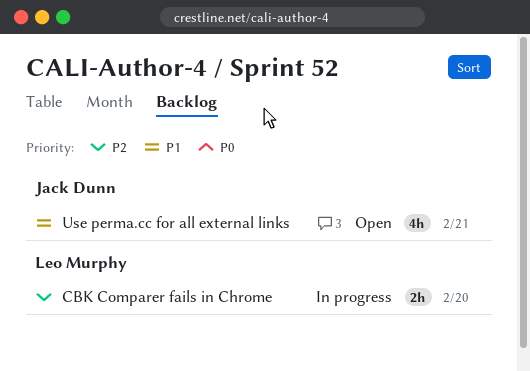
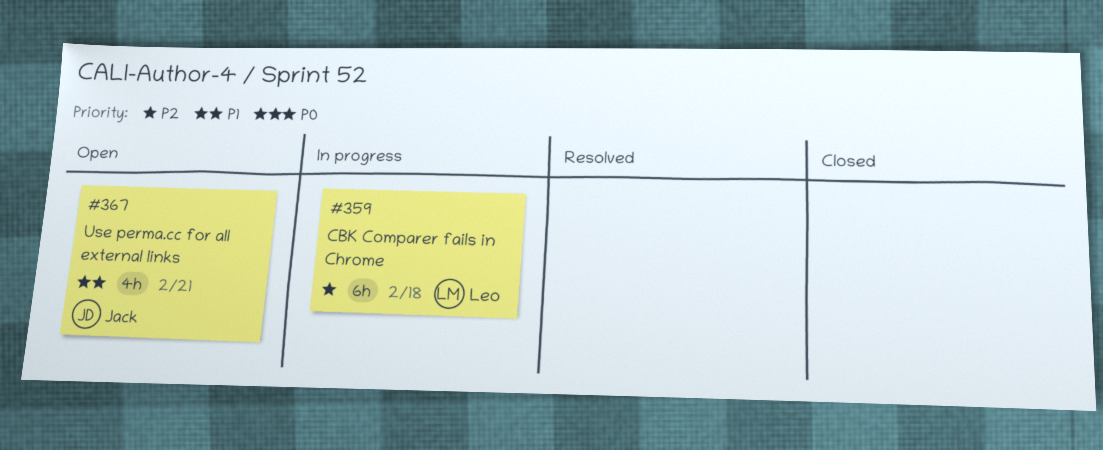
CBK Comparer fails in Chrome, estimate: 2h -> 6h
CBK Comparer fails in Chrome, due: Feb 20 -> Feb 18

